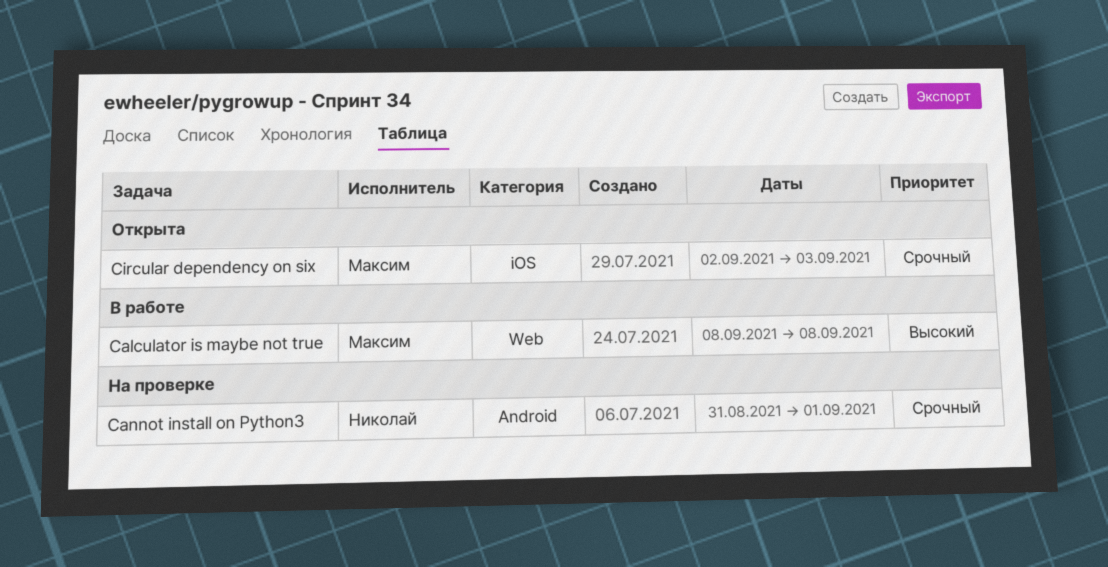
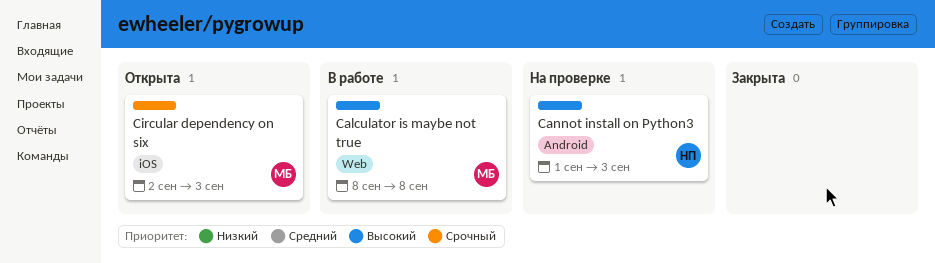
Cannot install on Python3, priority: Срочный -> Высокий
Cannot install on Python3, start: Aug 31 -> Sep 1
Cannot install on Python3, due: Sep 1 -> Sep 3

